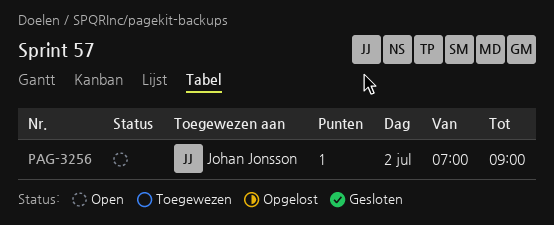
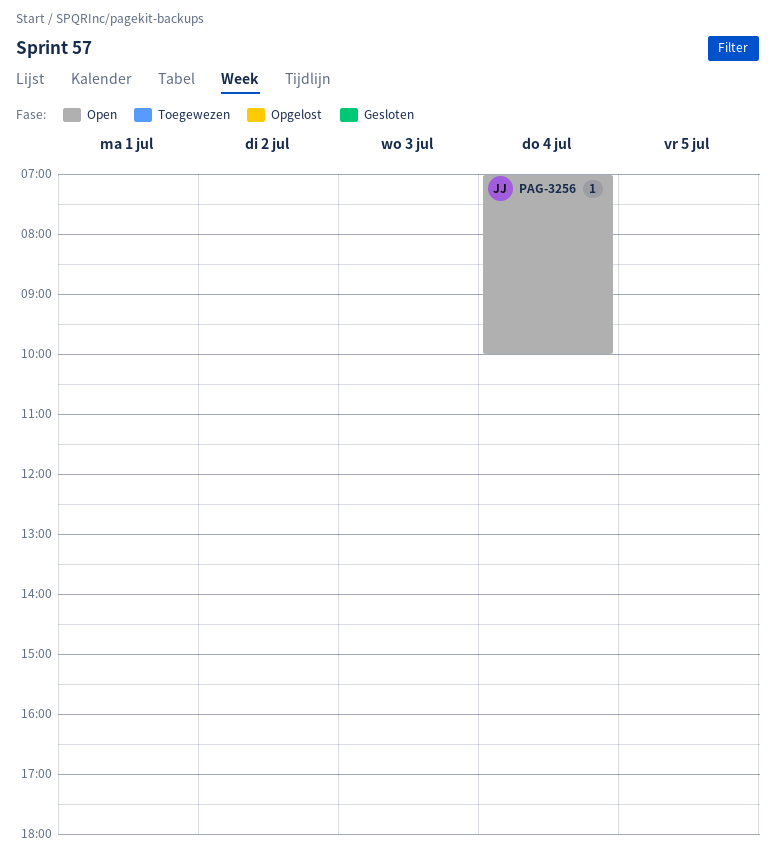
PAG-3256, day: Jul 2 -> Jul 4
PAG-3256, ends: 09:00 -> 10:00

